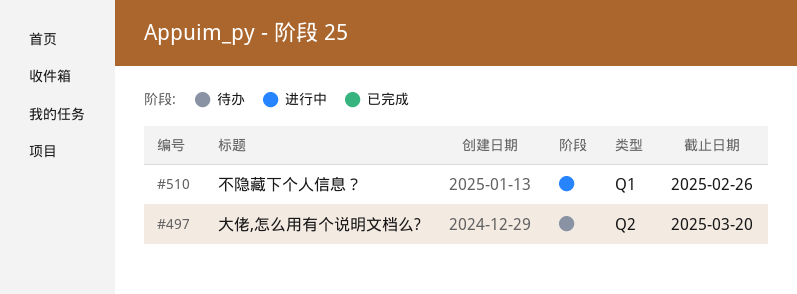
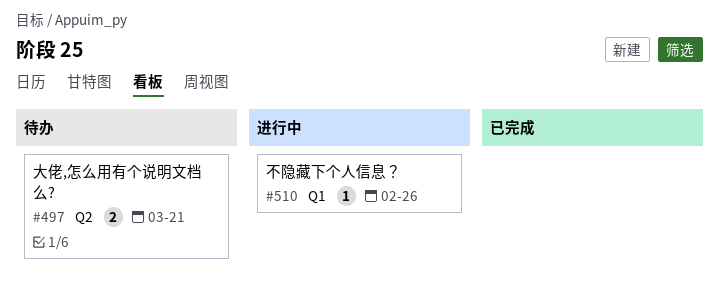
#497, due: Mar 20 -> Mar 21

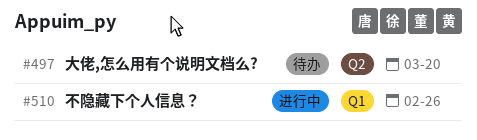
#497, due: Mar 21 -> Mar 20

